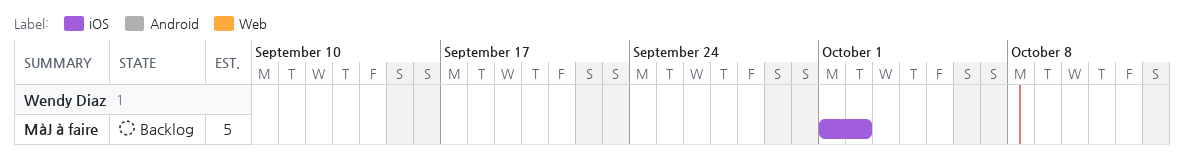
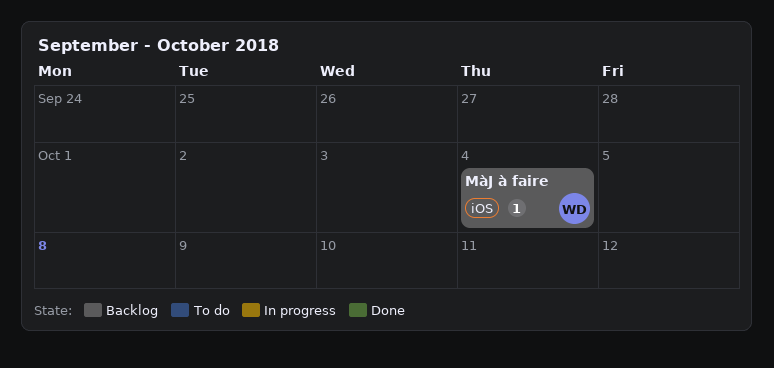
MàJ à faire, estimate: 5 -> 1
MàJ à faire, due: Oct 2 -> Oct 4

